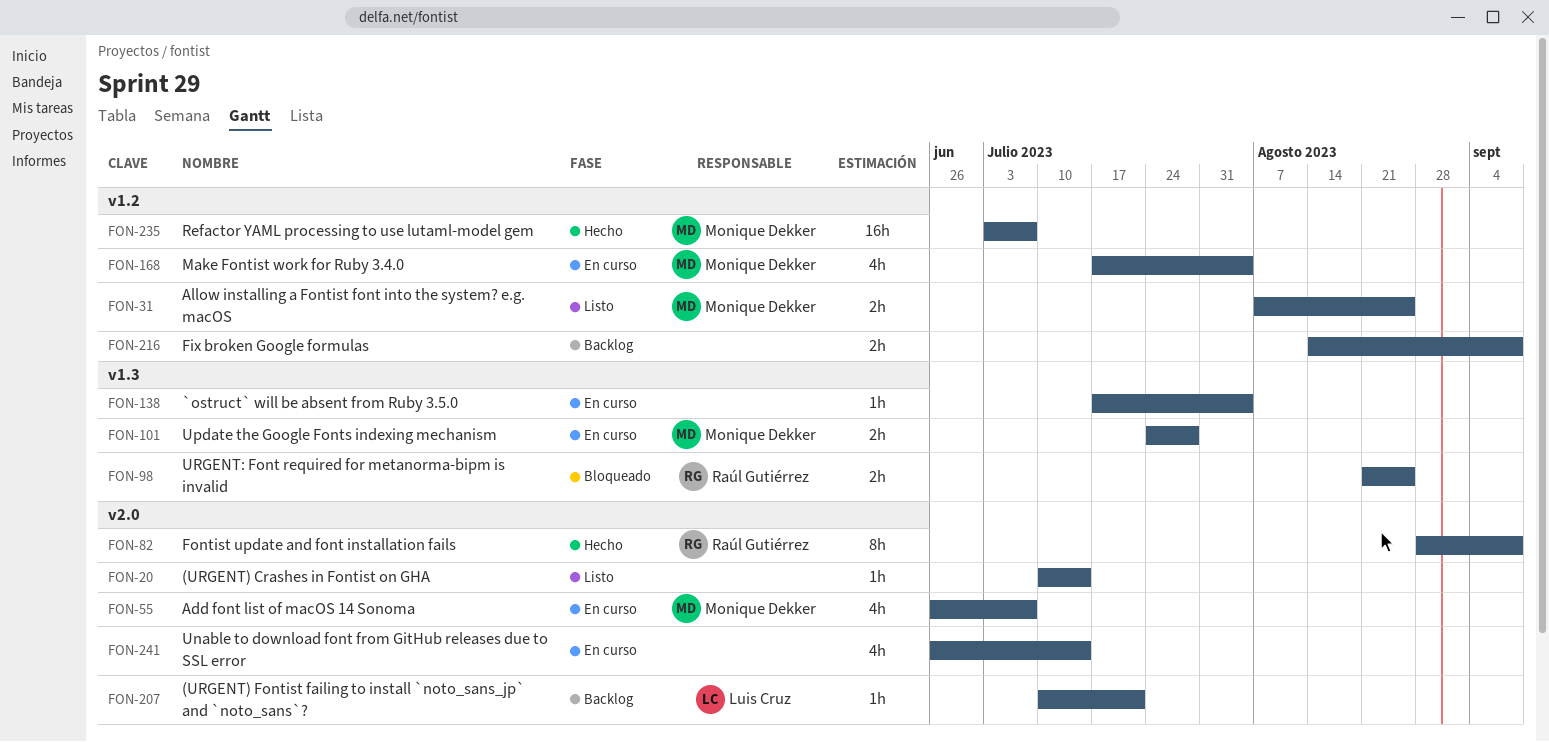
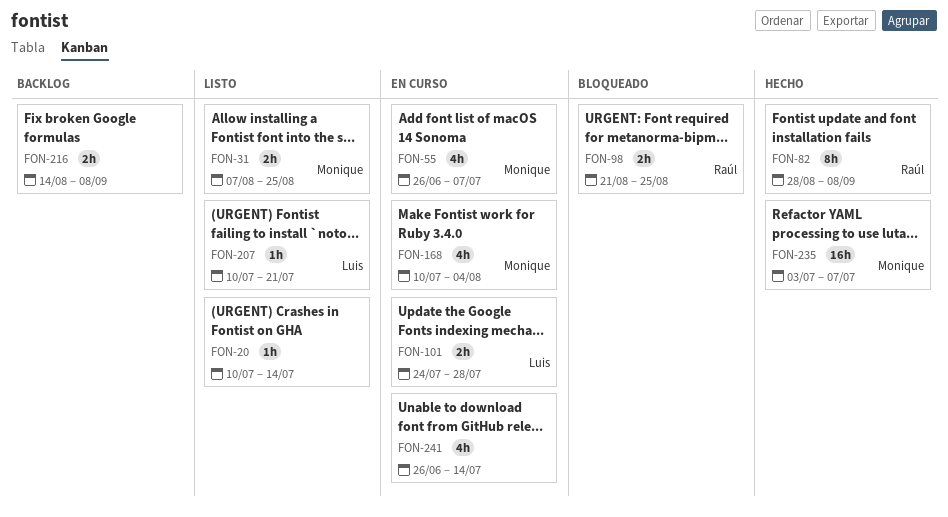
FON-101, owner: Monique Dekker -> Luis Cruz
FON-138: present -> none
FON-168, start: Jul 17 -> Jul 10
FON-207, status: Backlog -> Listo

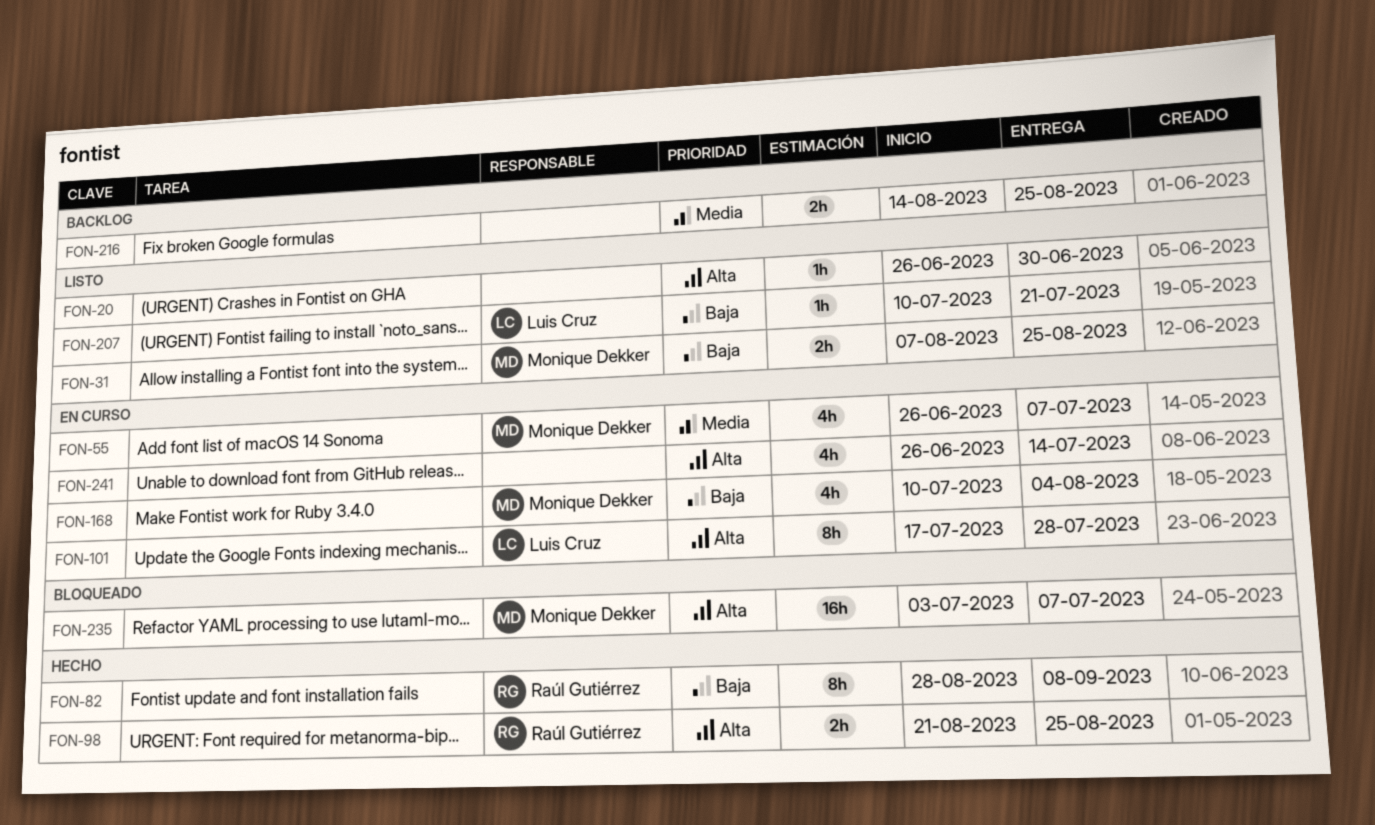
FON-20, start: Jul 10 -> Jun 26
FON-20, due: Jul 14 -> Jun 30
FON-98, status: Bloqueado -> Hecho
FON-101, estimate: 2h -> 8h
FON-101, start: Jul 24 -> Jul 17
FON-216, due: Sep 8 -> Aug 25
FON-235, status: Hecho -> Bloqueado

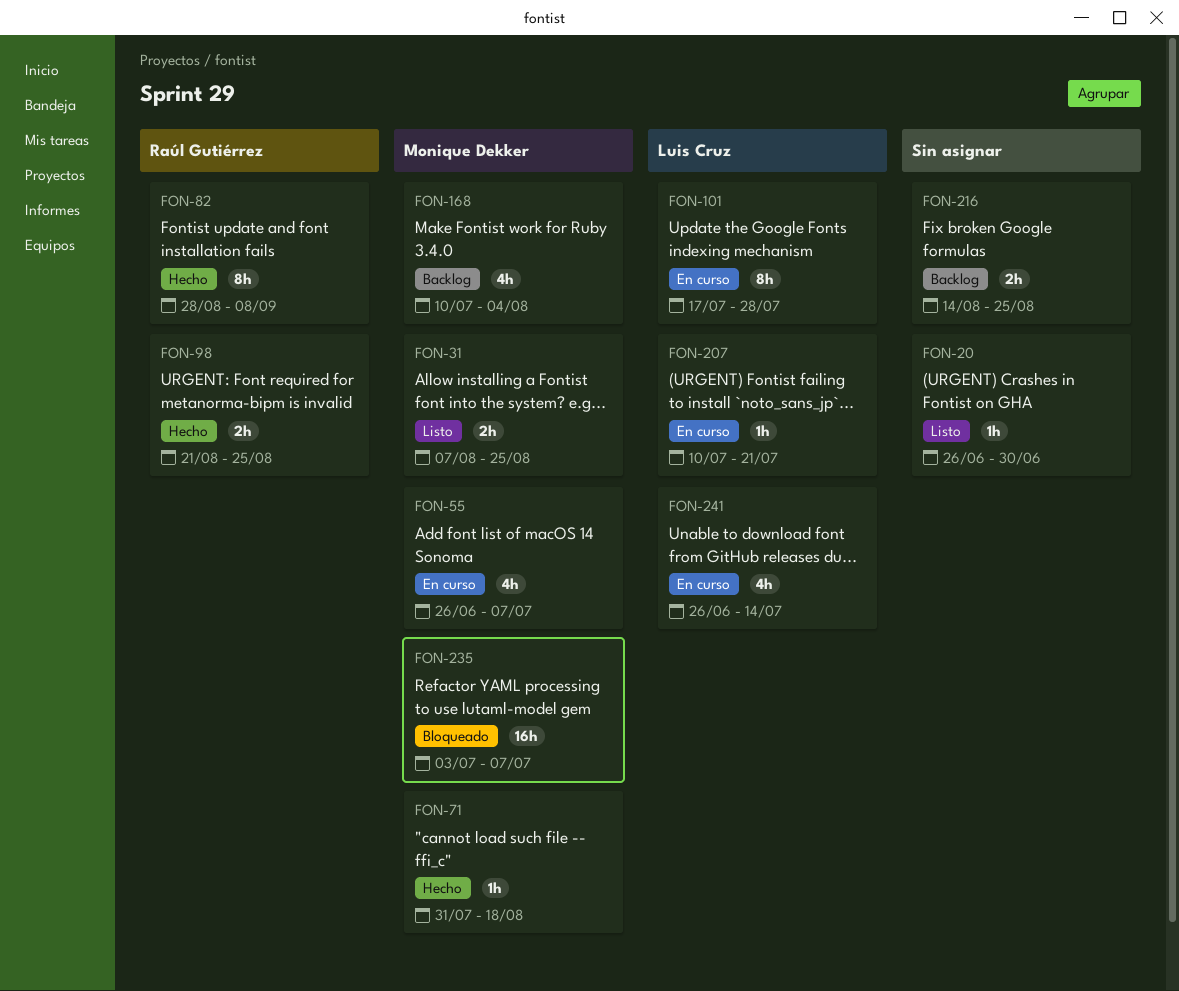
FON-71: none -> present
FON-168, status: En curso -> Backlog
FON-207, status: Listo -> En curso
FON-241, owner: none -> Luis Cruz

